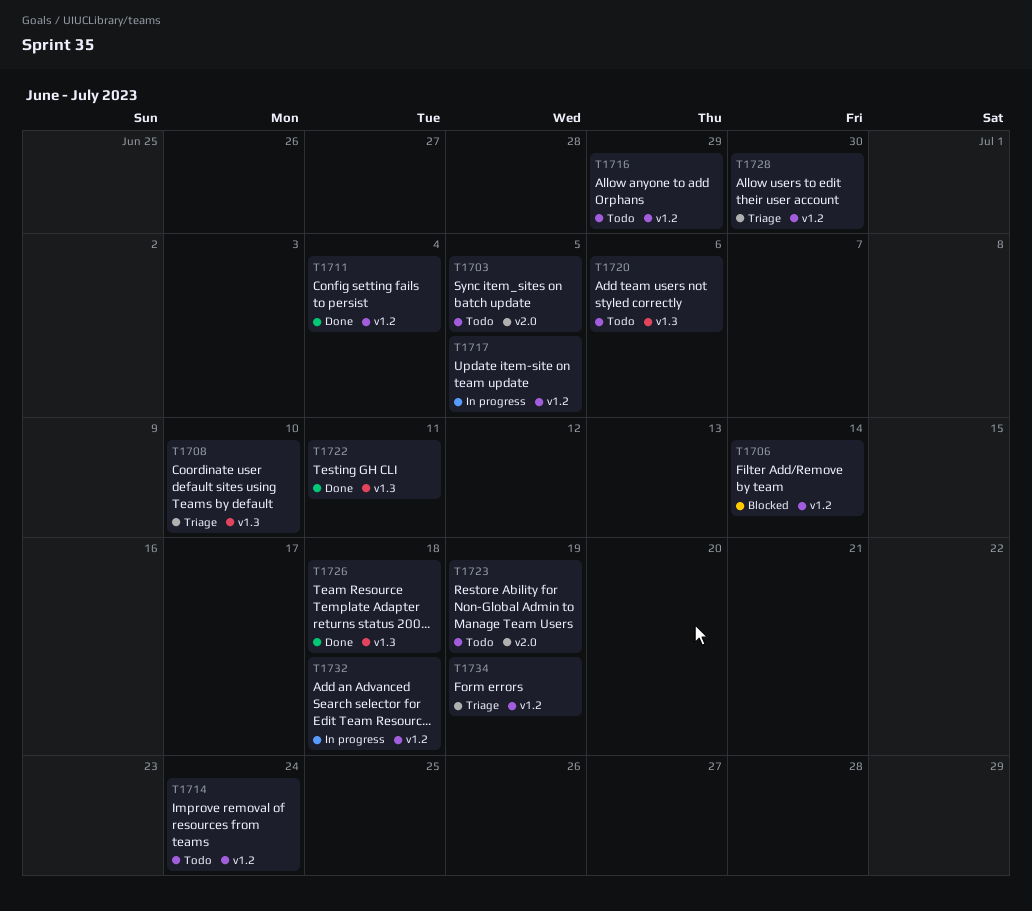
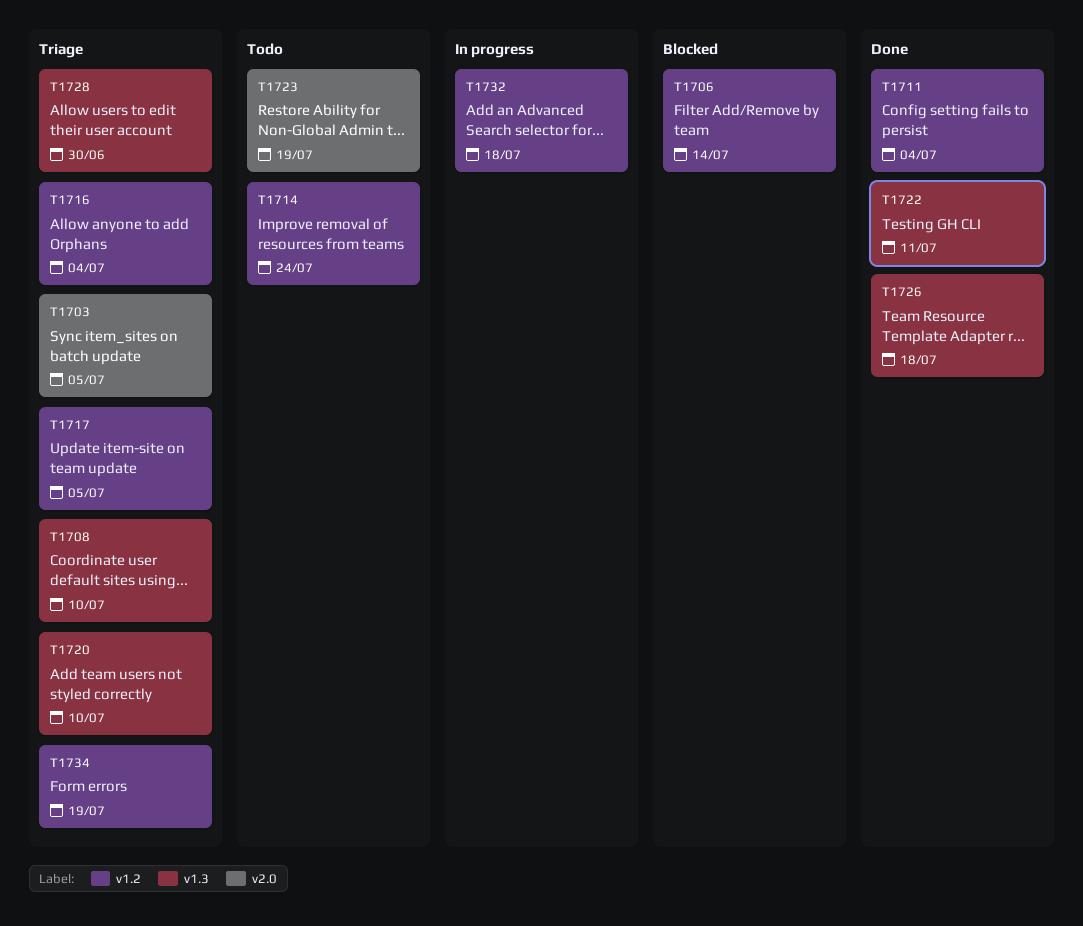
T1703, status: Todo -> Triage
T1716, status: Todo -> Triage
T1716, due: Jun 29 -> Jul 4
T1717, status: In progress -> Triage
T1720, status: Todo -> Triage
T1720, due: Jul 6 -> Jul 10
T1728, label: v1.2 -> v1.3

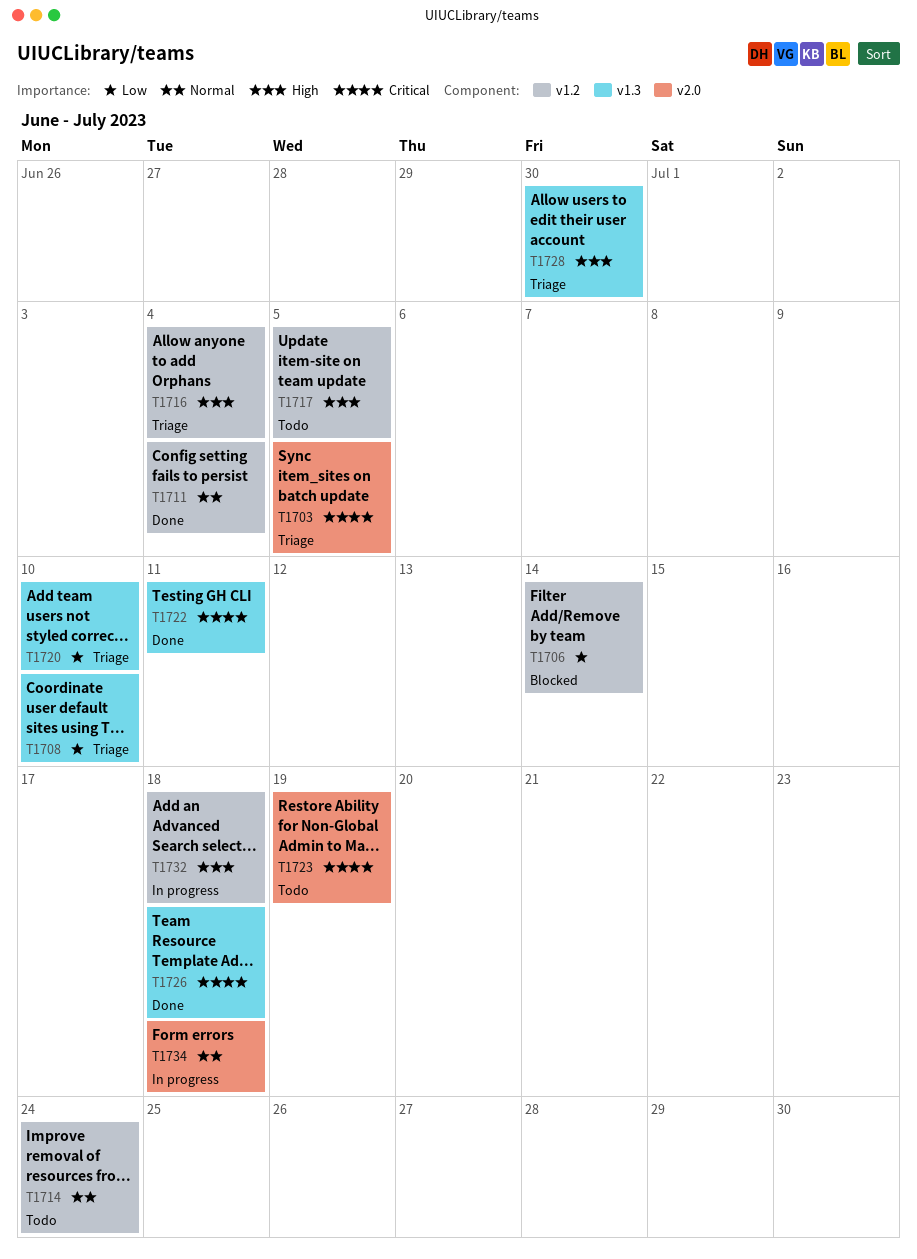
T1717, status: Triage -> Todo
T1734, status: Triage -> In progress
T1734, label: v1.2 -> v2.0
T1734, due: Jul 19 -> Jul 18

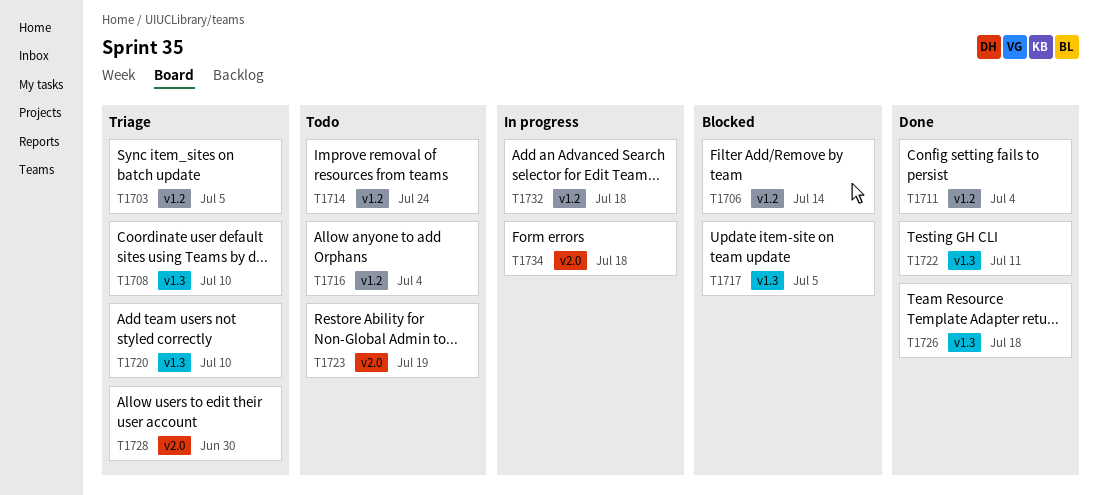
T1703, label: v2.0 -> v1.2
T1716, status: Triage -> Todo
T1717, status: Todo -> Blocked
T1717, label: v1.2 -> v1.3
T1728, label: v1.3 -> v2.0

